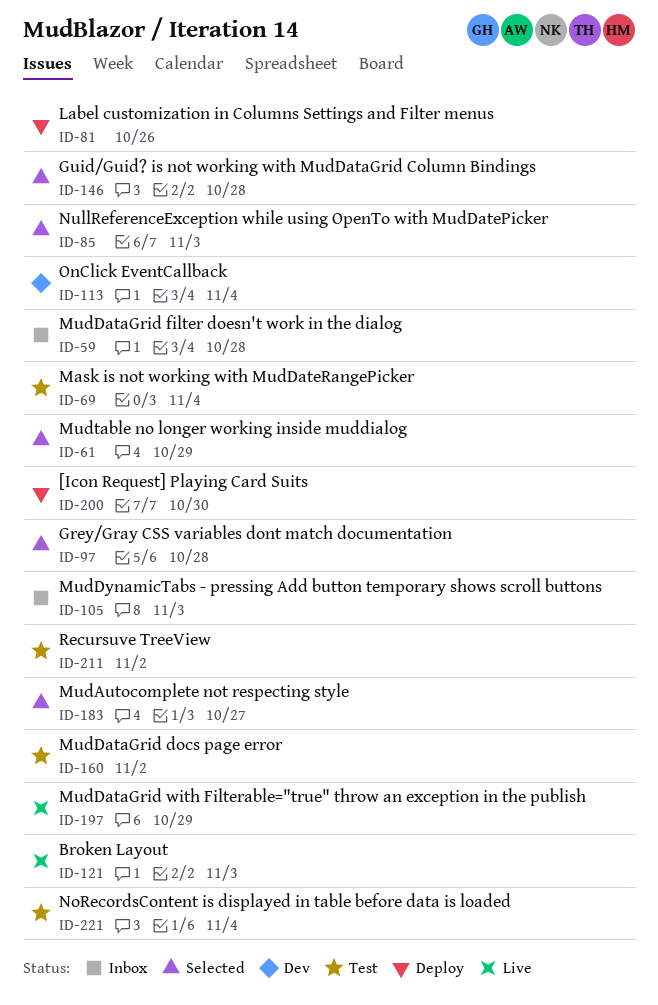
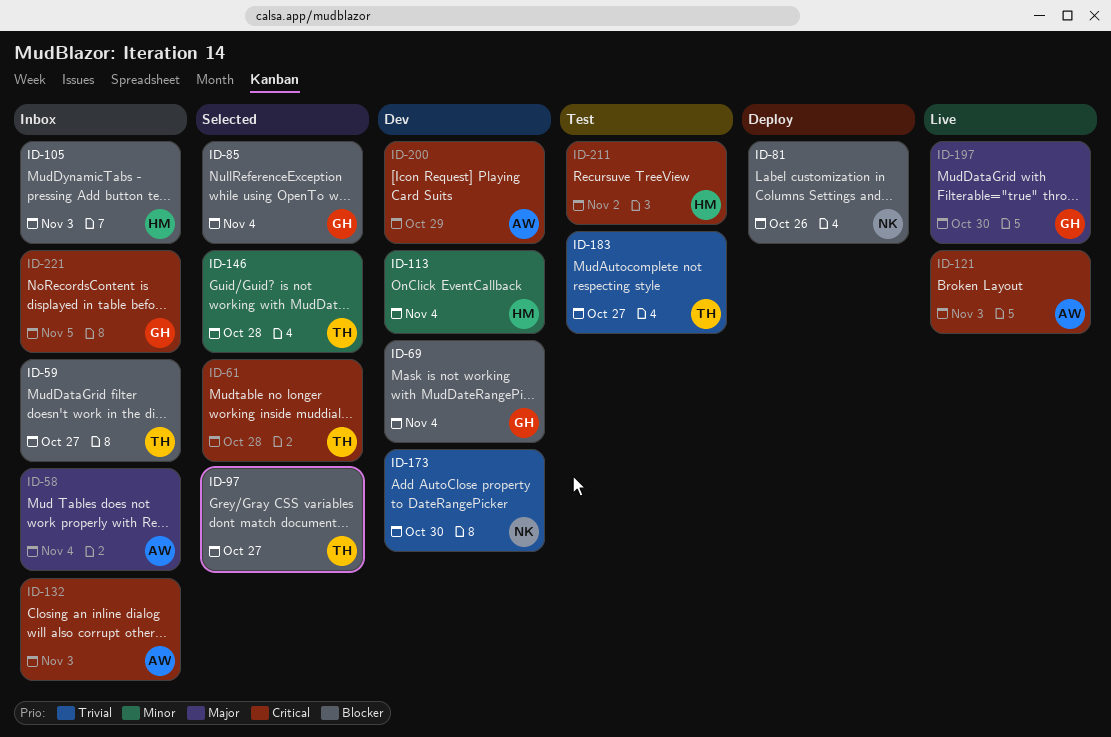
ID-58: none -> present
ID-59, due: Oct 28 -> Oct 27
ID-61, due: Oct 29 -> Oct 28
ID-69, status: Test -> Dev
ID-85, due: Nov 3 -> Nov 4
ID-97, due: Oct 28 -> Oct 27
ID-132: none -> present
ID-160: present -> none
ID-173: none -> present
ID-183, status: Selected -> Test
ID-197, due: Oct 29 -> Oct 30
ID-200, status: Deploy -> Dev
ID-200, due: Oct 30 -> Oct 29
ID-221, status: Test -> Inbox
ID-221, due: Nov 4 -> Nov 5

